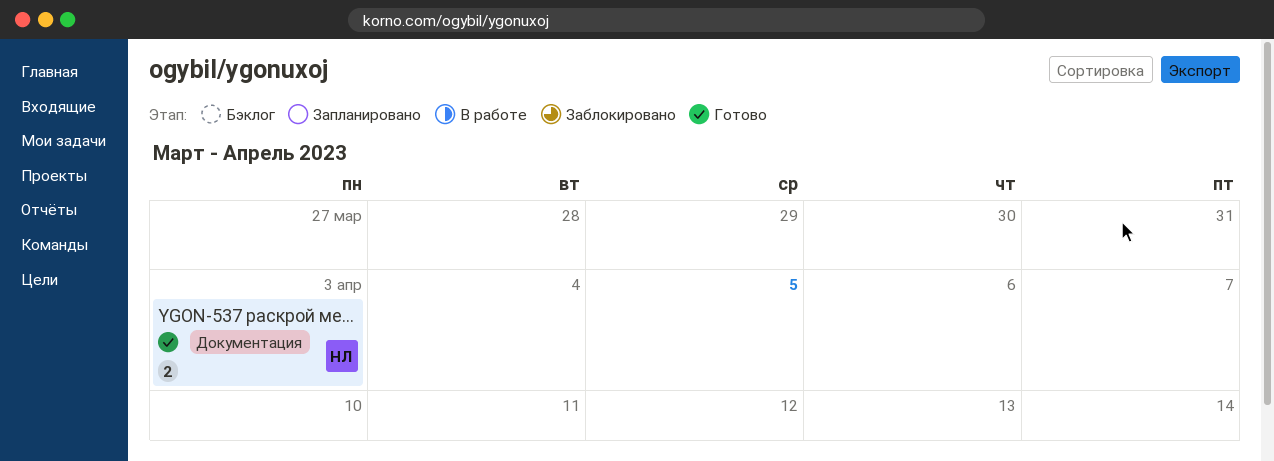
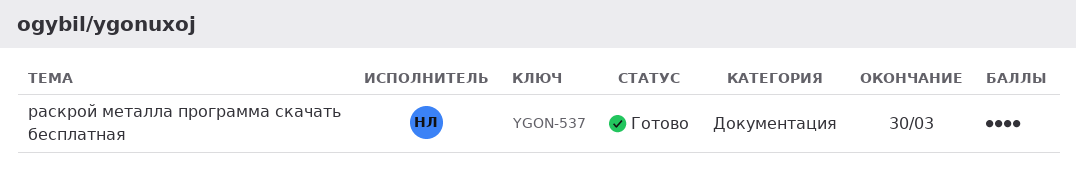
YGON-537, estimate: 2 -> 4
YGON-537, due: Apr 3 -> Mar 30

